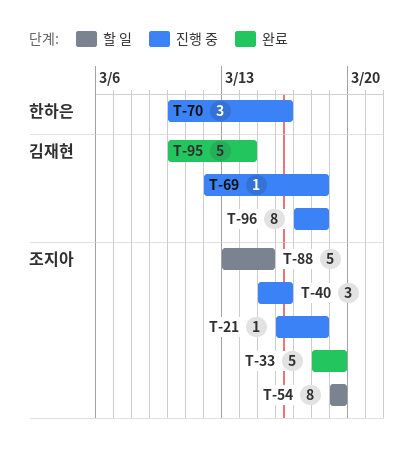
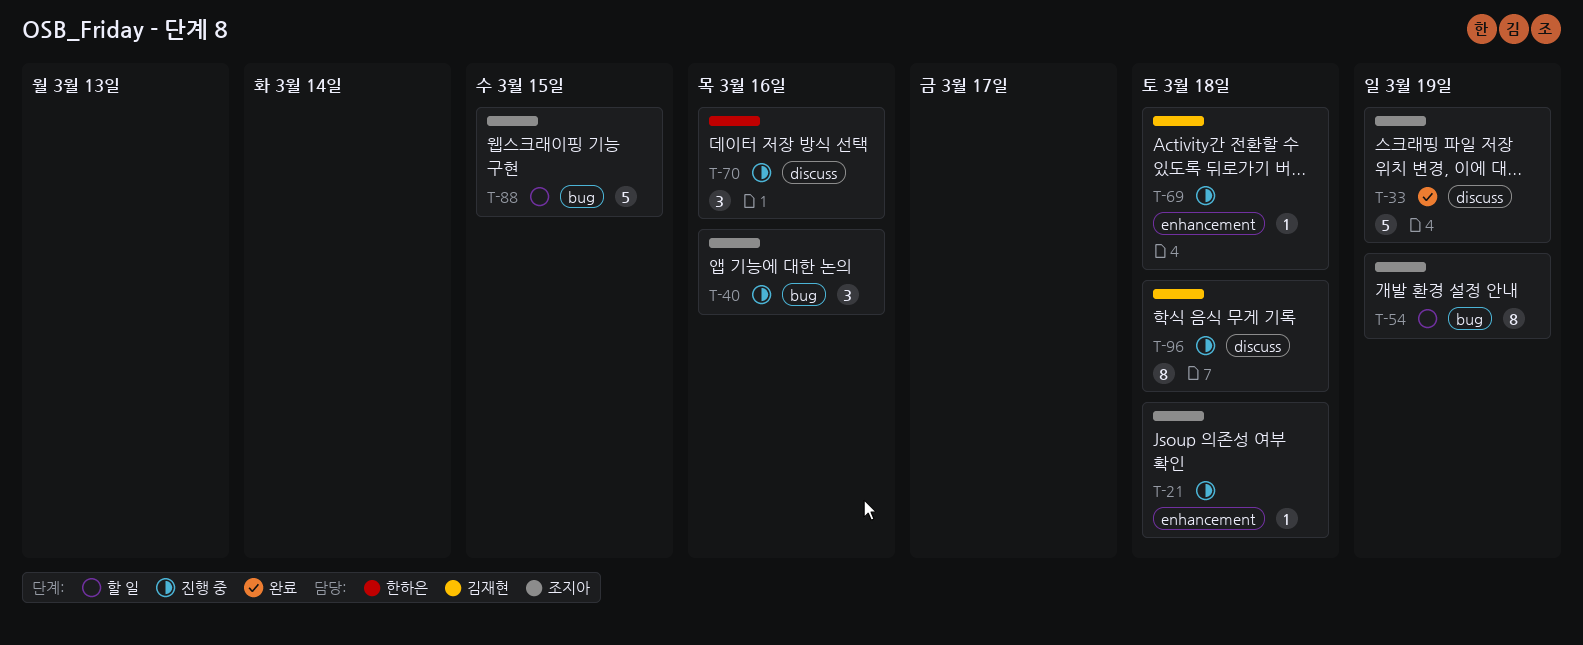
T-95: present -> none

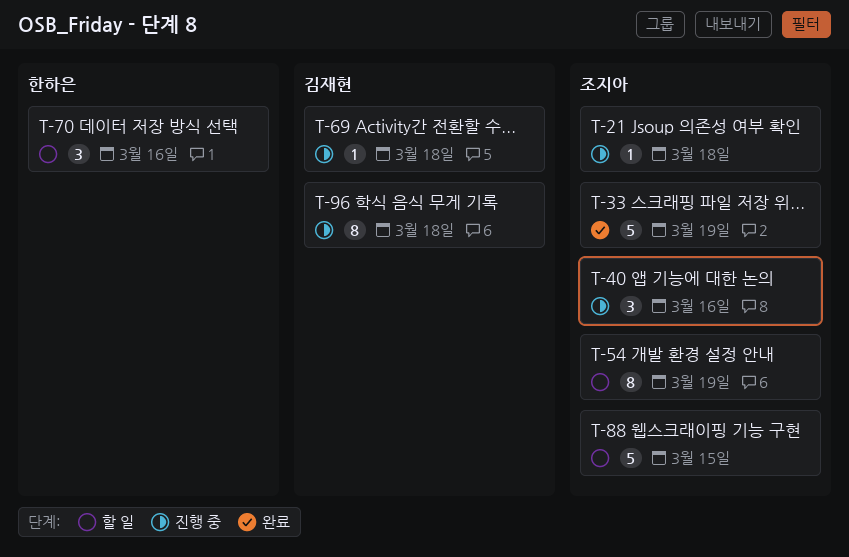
T-70, status: 진행 중 -> 할 일

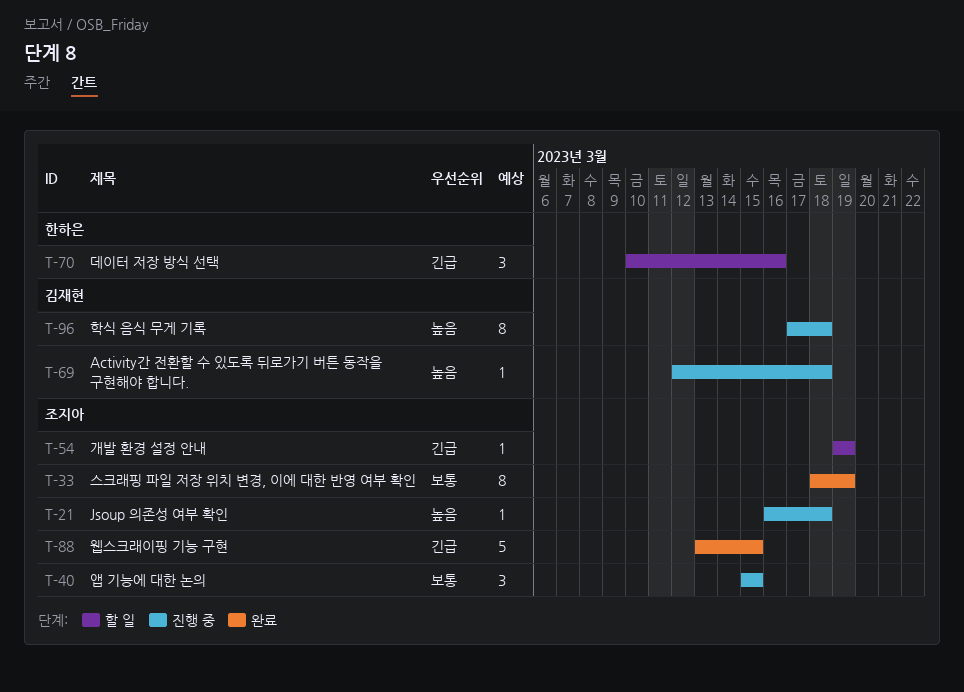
T-33, estimate: 5 -> 8
T-40, due: Mar 16 -> Mar 15
T-54, estimate: 8 -> 1
T-88, status: 할 일 -> 완료

